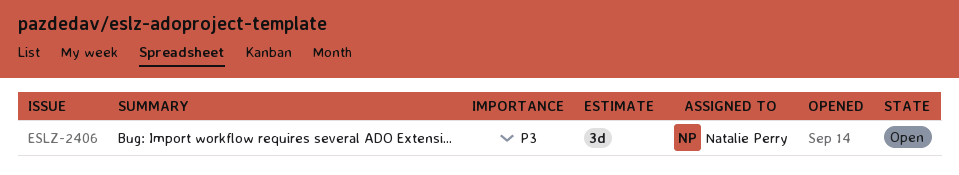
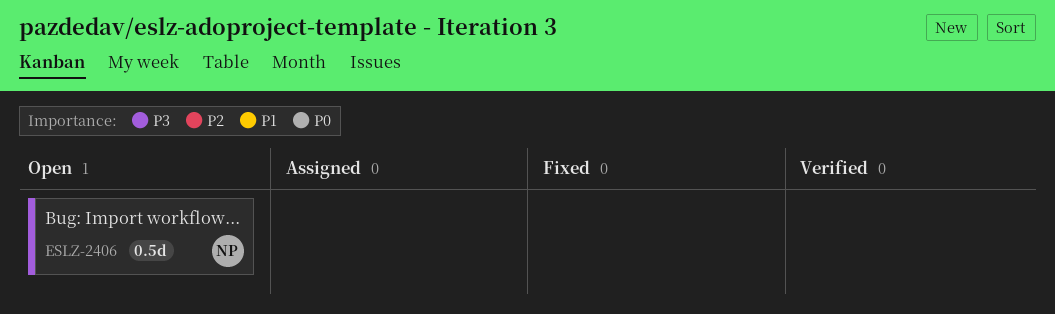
ESLZ-2406, estimate: 3d -> 0.5d

